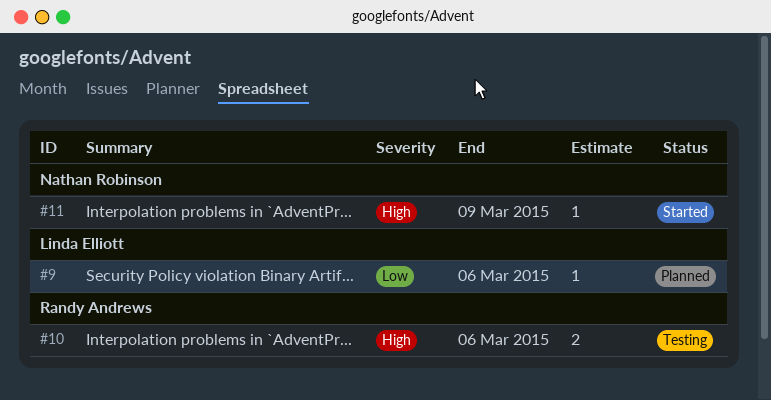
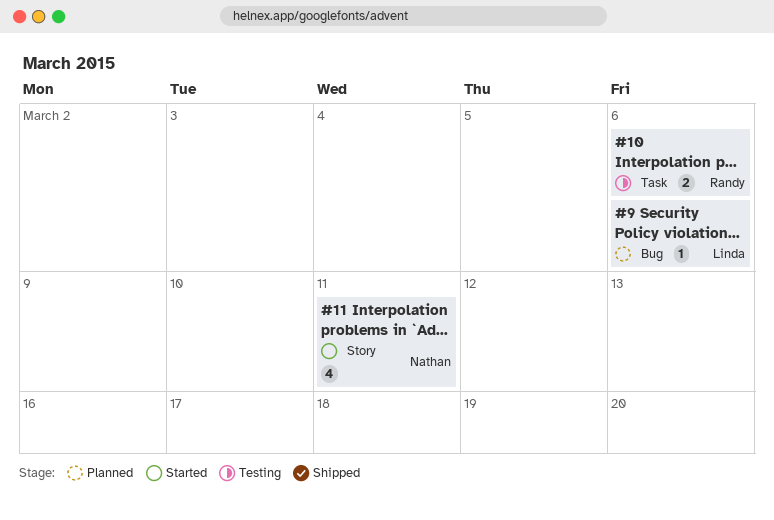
#11, estimate: 1 -> 4
#11, due: Mar 9 -> Mar 11

